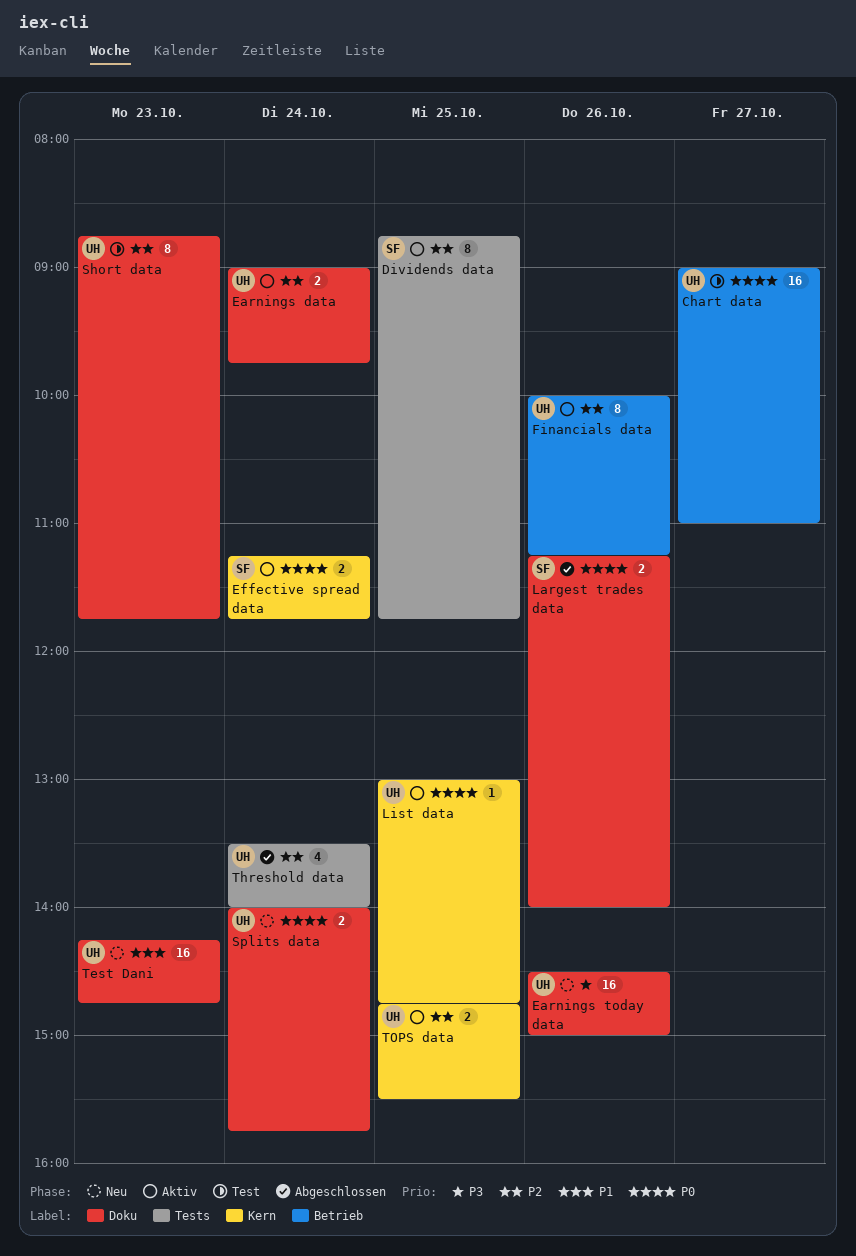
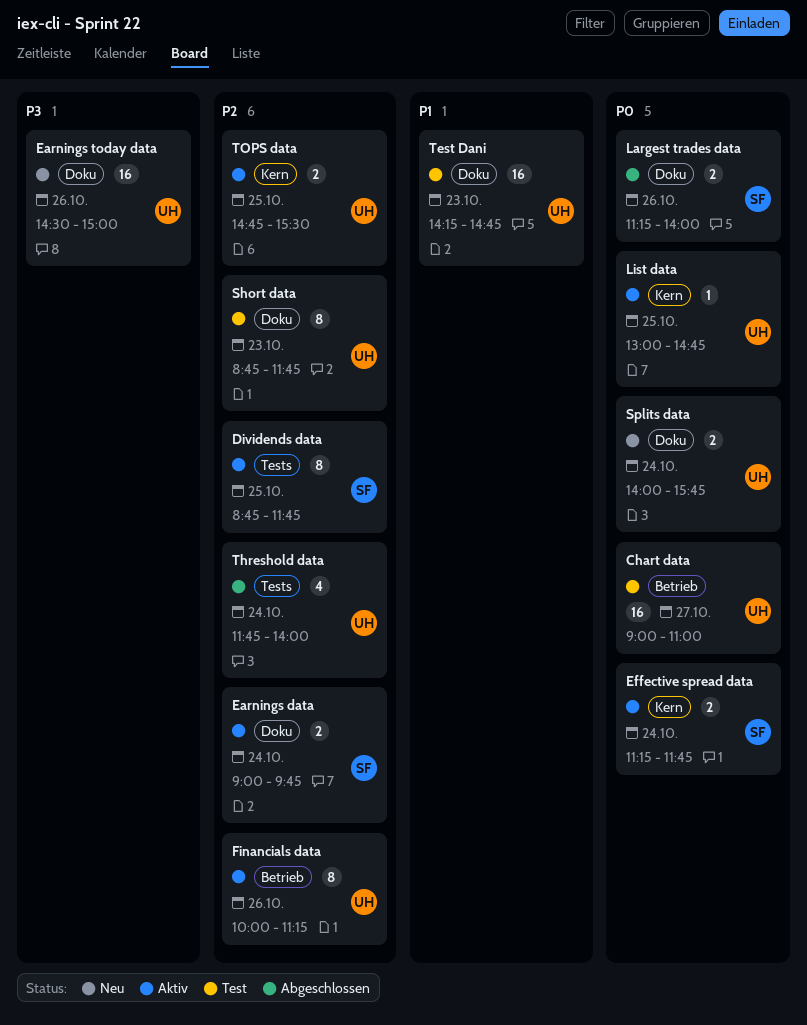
Earnings data, owner: UH -> SF
Test Dani, status: Neu -> Test
Threshold data, begins: 13:30 -> 11:45

